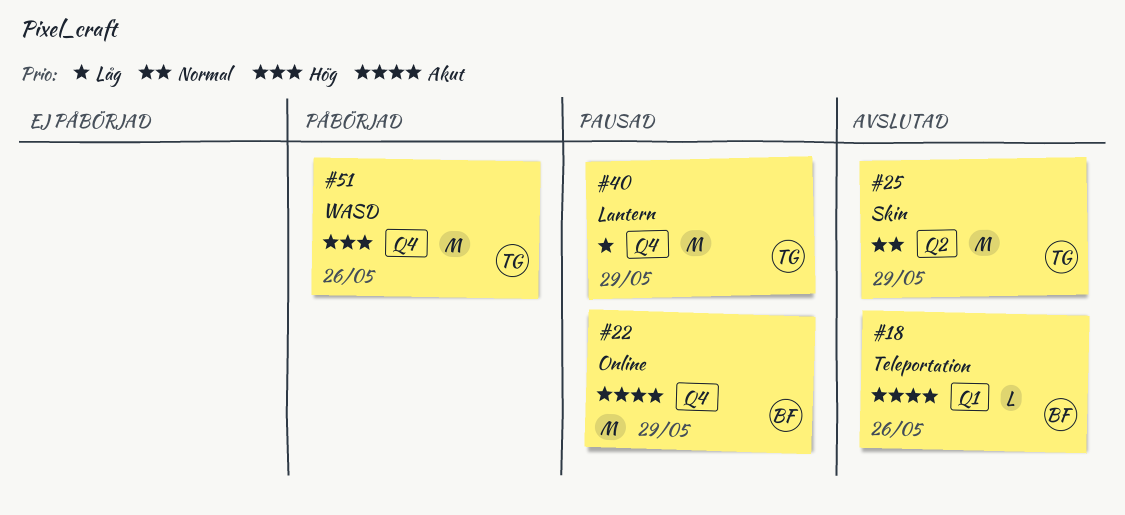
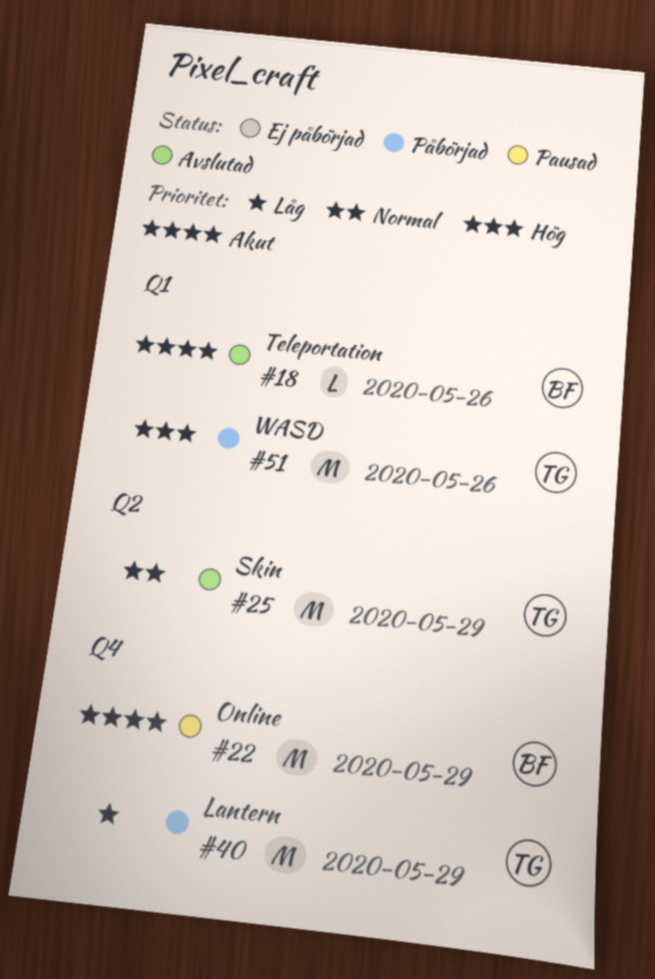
#40, status: Pausad -> Påbörjad
#51, label: Q4 -> Q1

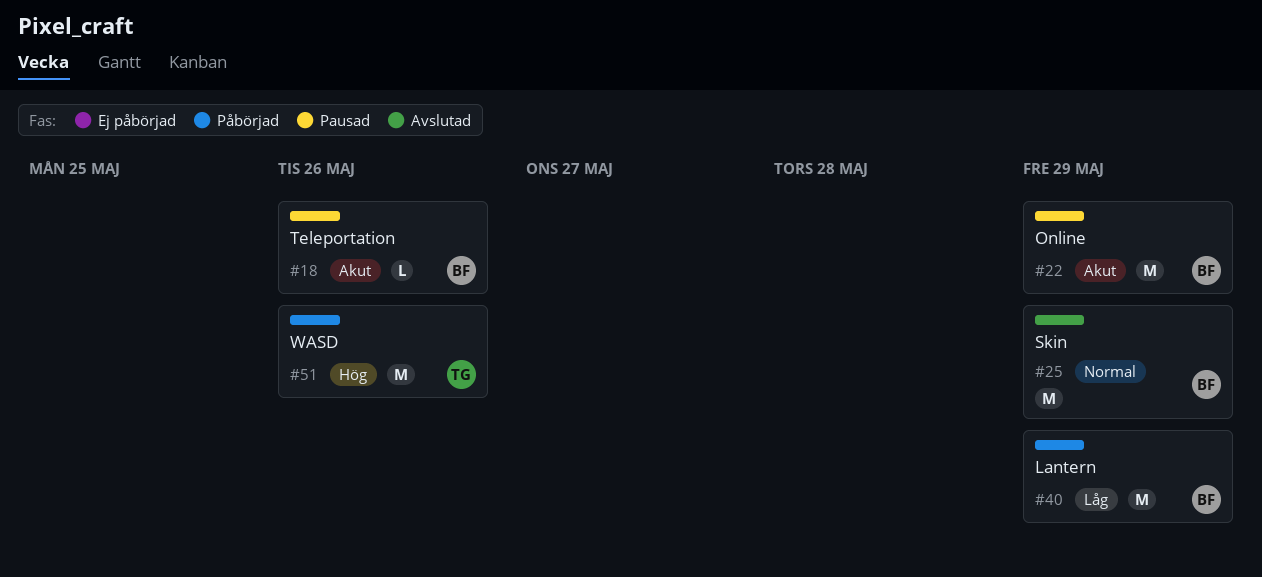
#18, status: Avslutad -> Pausad
#25, owner: TG -> BF
#40, owner: TG -> BF

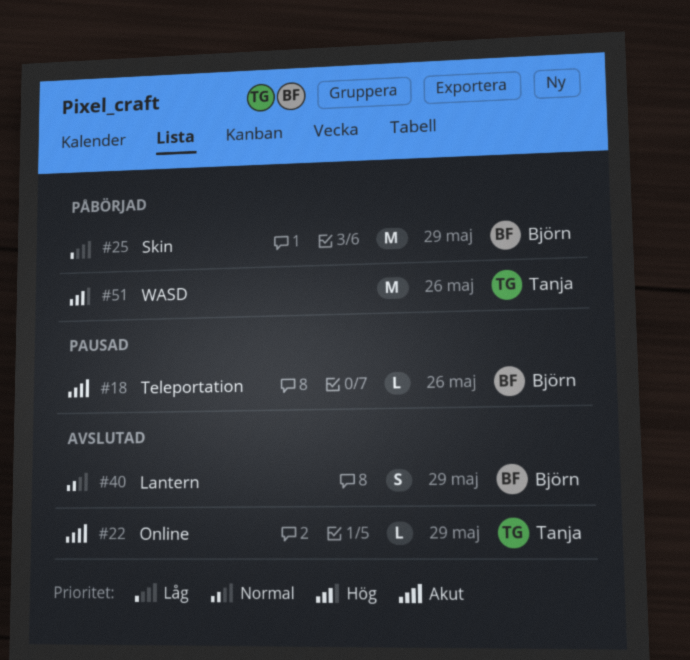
#22, status: Pausad -> Avslutad
#22, owner: Björn -> Tanja
#22, estimate: M -> L
#25, status: Avslutad -> Påbörjad
#25, priority: Normal -> Låg
#40, status: Påbörjad -> Avslutad
#40, priority: Låg -> Normal
#40, estimate: M -> S

